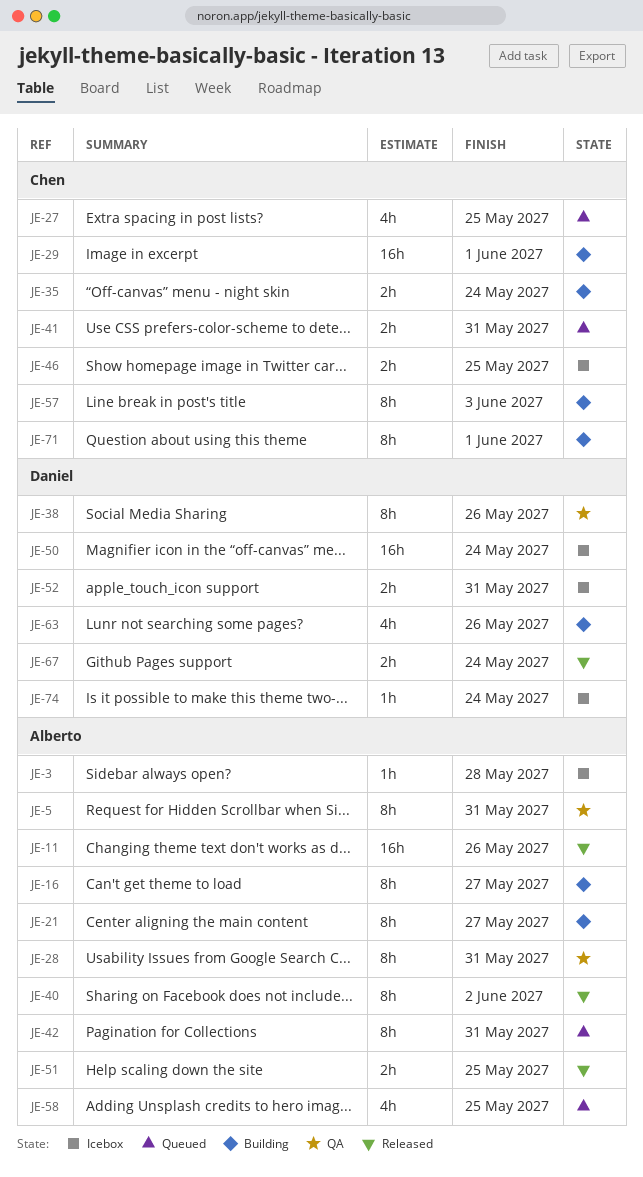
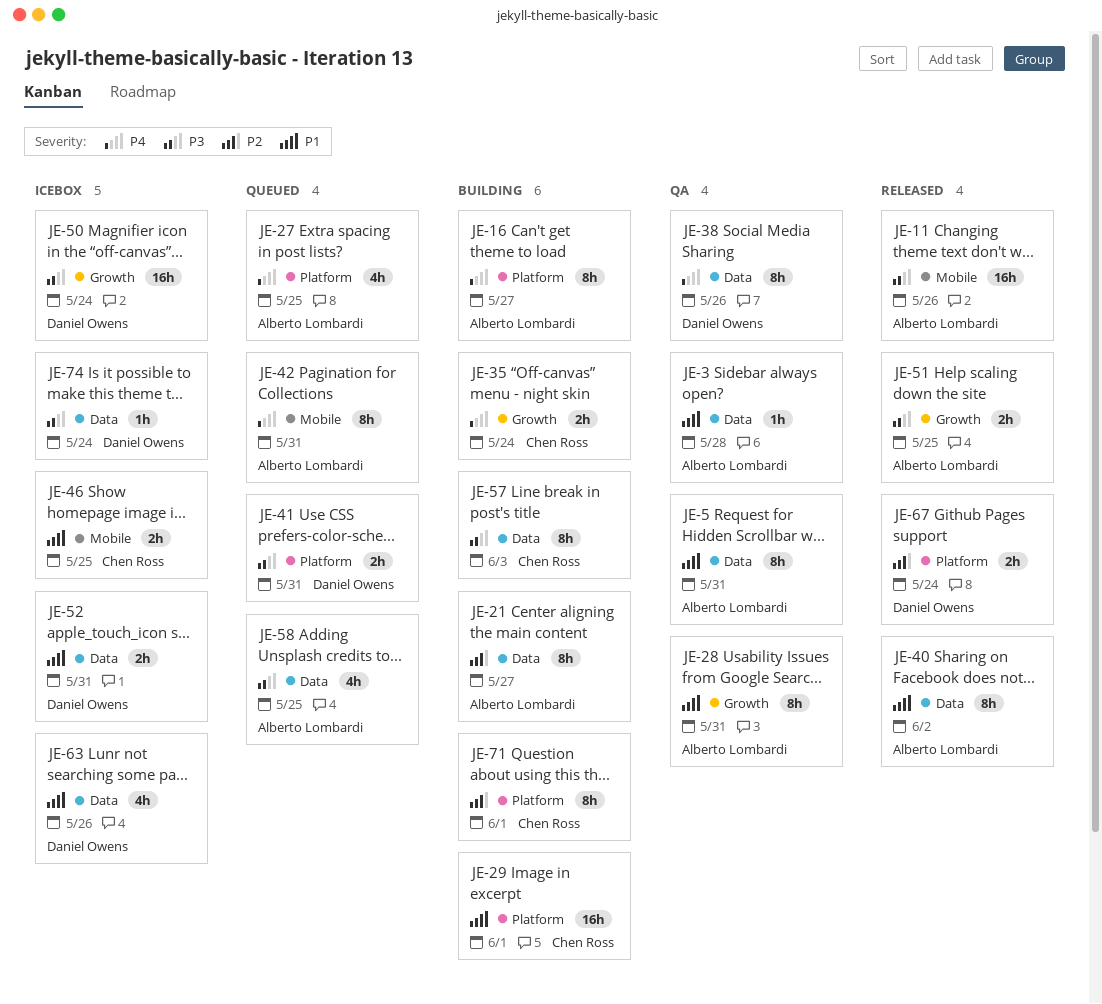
JE-3, status: Icebox -> QA
JE-27, owner: Chen Ross -> Alberto Lombardi
JE-41, owner: Chen Ross -> Daniel Owens
JE-63, status: Building -> Icebox

